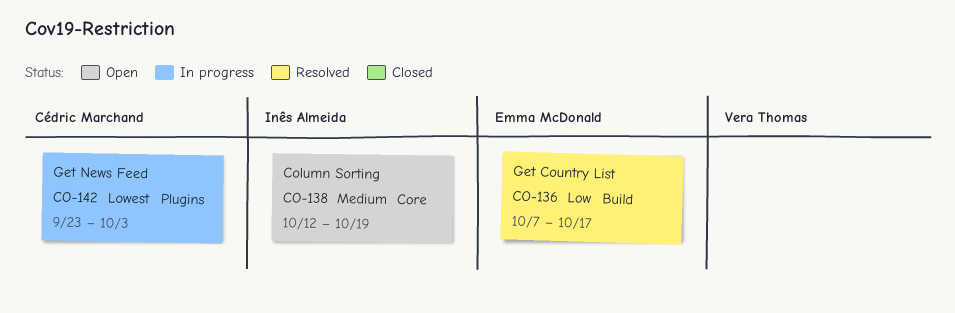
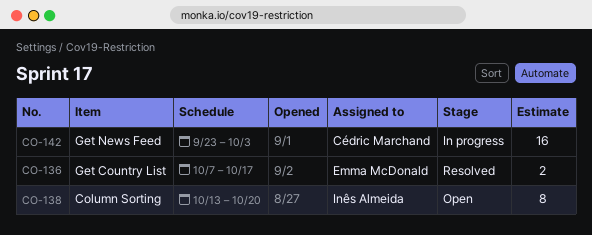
CO-138, start: Oct 12 -> Oct 13
CO-138, due: Oct 19 -> Oct 20

